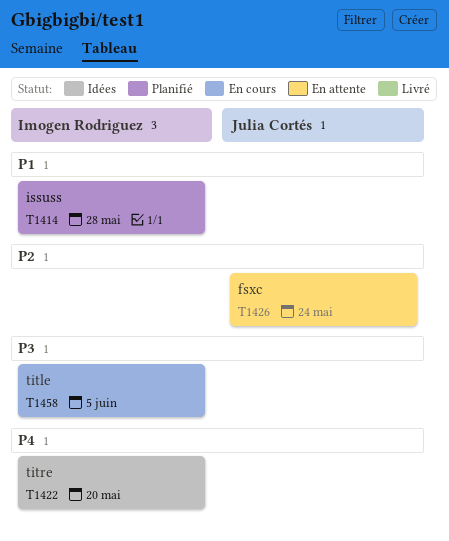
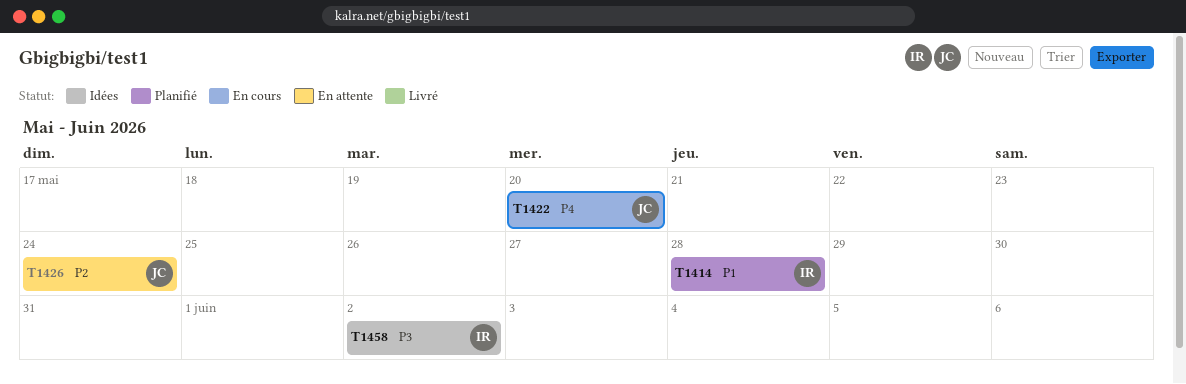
T1422, status: Idées -> En cours
T1422, owner: Imogen Rodriguez -> Julia Cortés
T1458, status: En cours -> Idées
T1458, due: Jun 5 -> Jun 2

